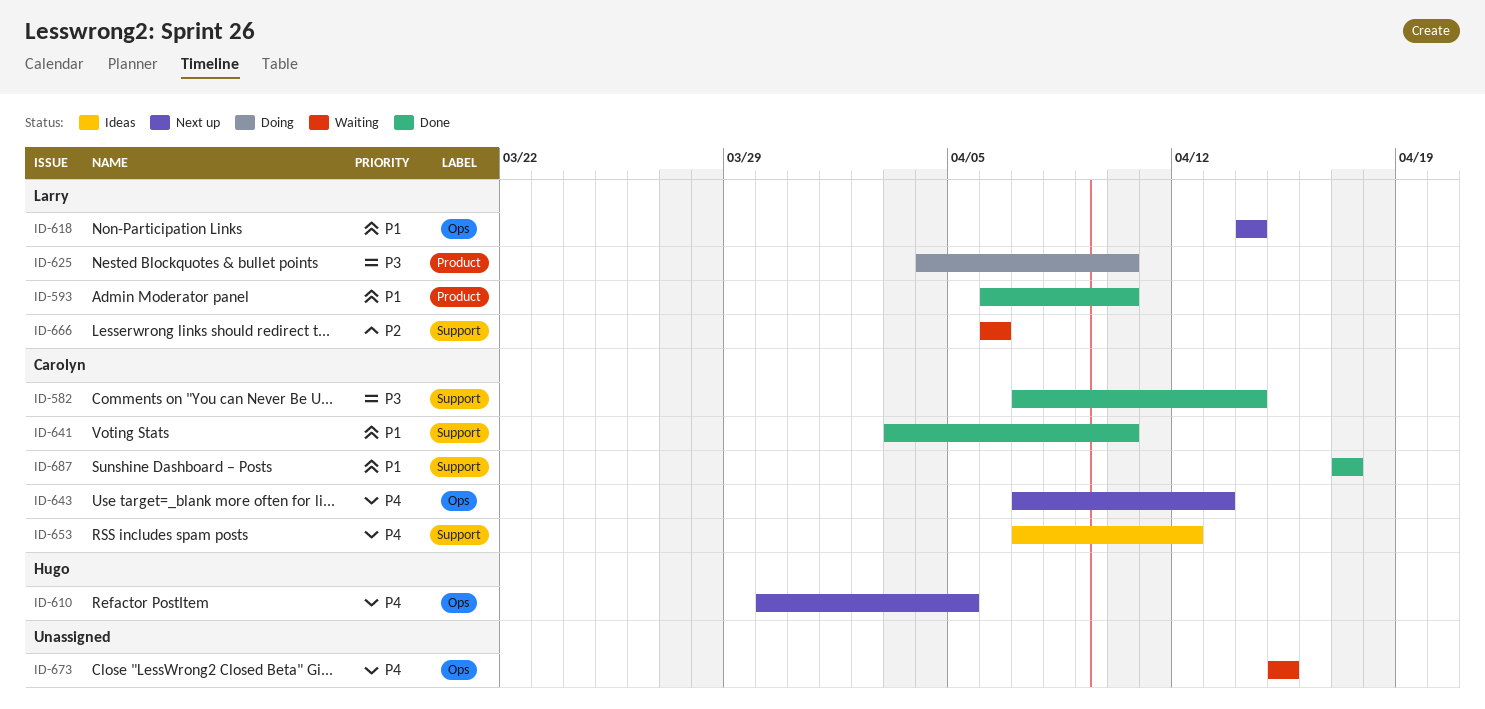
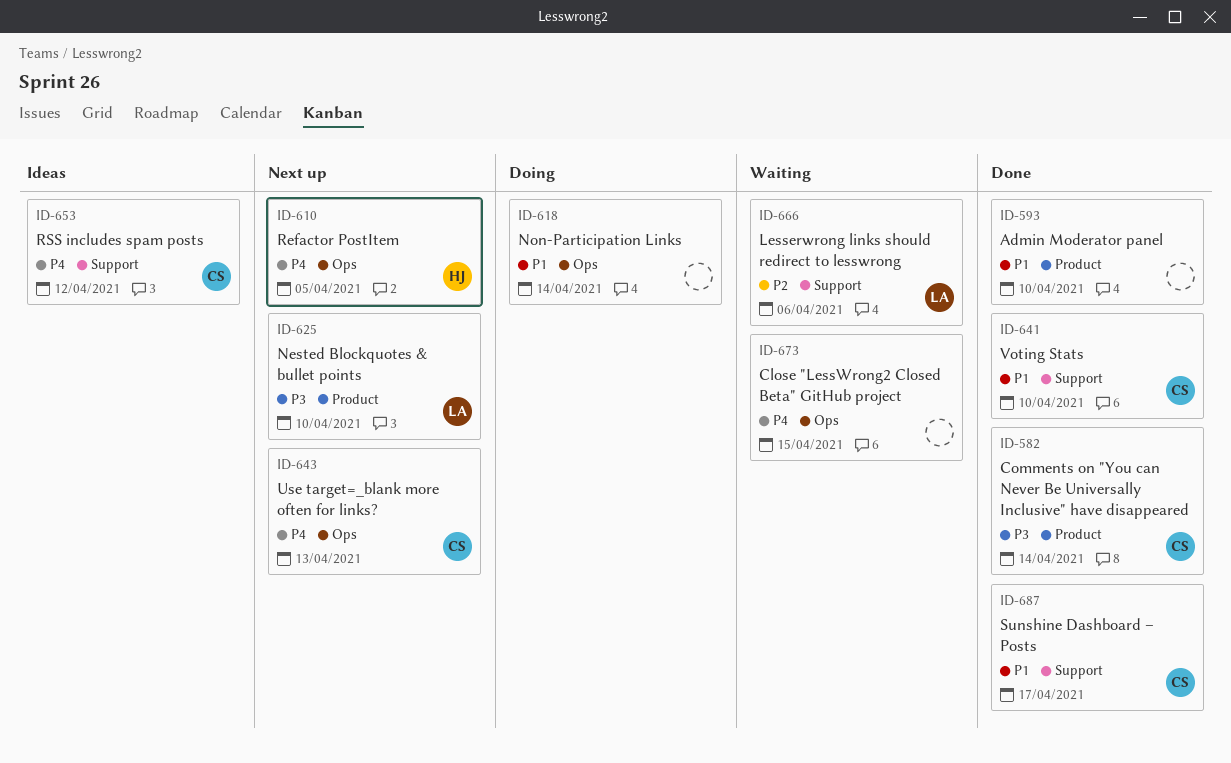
ID-582, label: Support -> Product
ID-593, owner: Larry -> none
ID-618, status: Next up -> Doing
ID-618, owner: Larry -> none
ID-625, status: Doing -> Next up

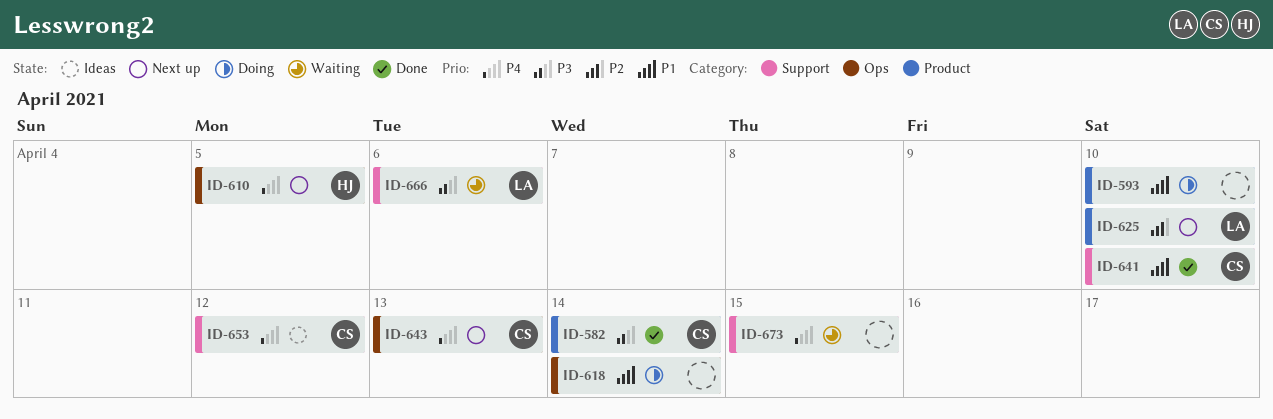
ID-593, status: Done -> Doing
ID-625, priority: P3 -> P2
ID-666, priority: P2 -> P3
ID-673, label: Ops -> Support
ID-687: present -> none

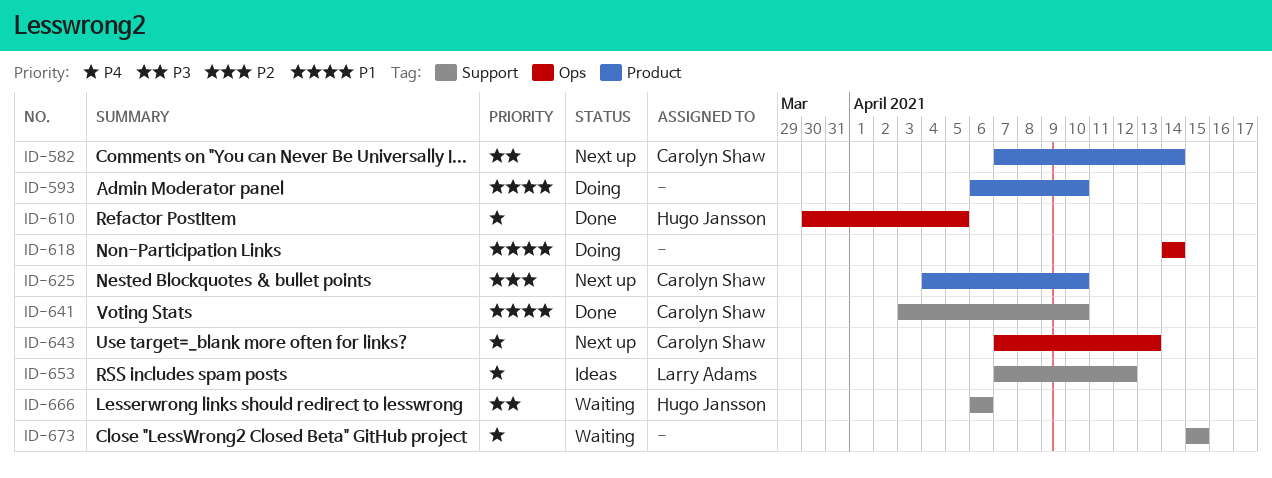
ID-582, status: Done -> Next up
ID-610, status: Next up -> Done
ID-625, owner: Larry Adams -> Carolyn Shaw
ID-653, owner: Carolyn Shaw -> Larry Adams
ID-666, owner: Larry Adams -> Hugo Jansson

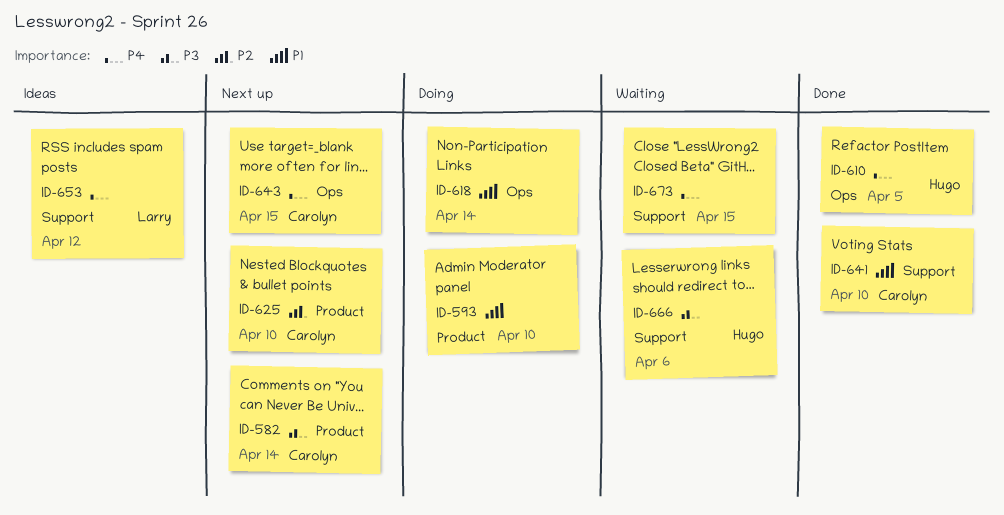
ID-643, due: Apr 13 -> Apr 15

